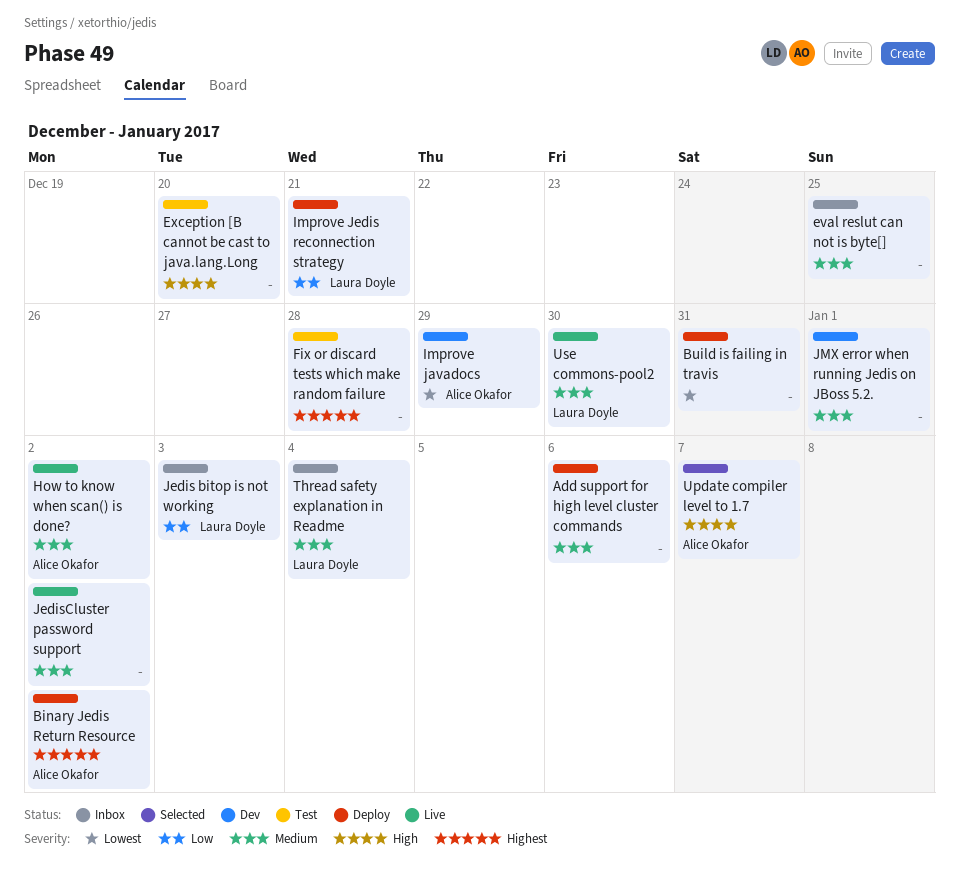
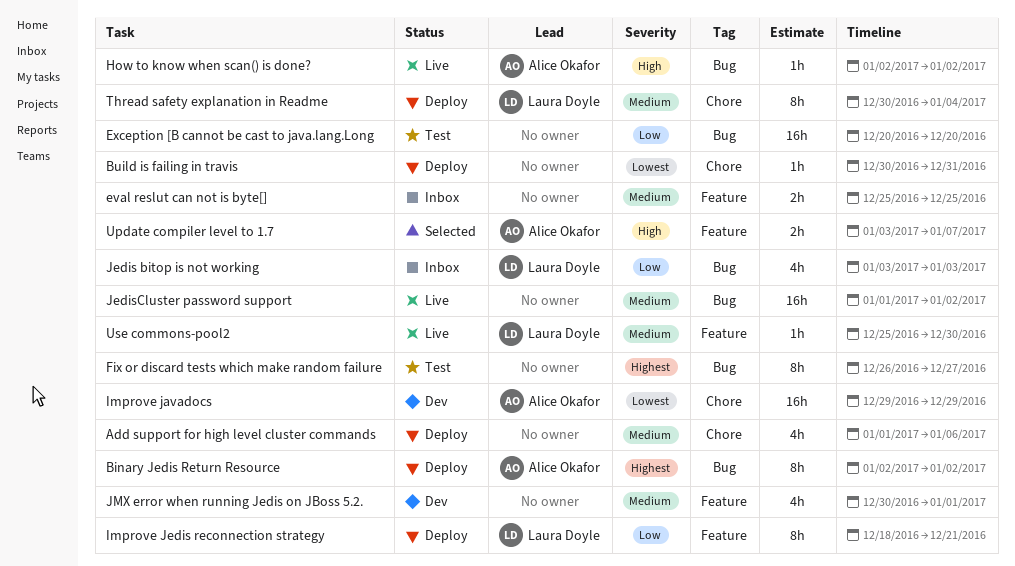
Exception [B cannot be cast to java.lang.Long, priority: High -> Low
Fix or discard tests which make random failure, due: Dec 28 -> Dec 27
How to know when scan() is done?, priority: Medium -> High
Thread safety explanation in Readme, status: Inbox -> Deploy

